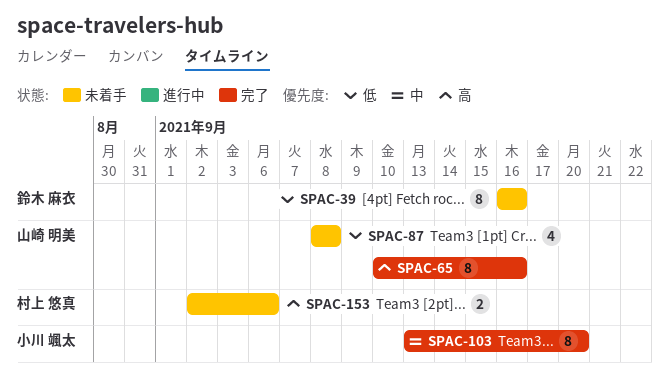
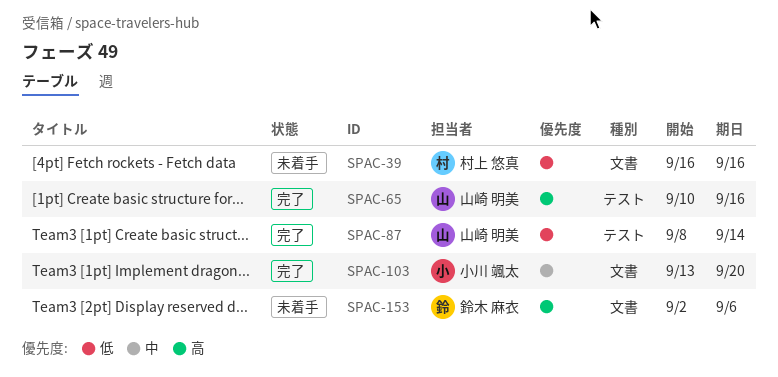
SPAC-39, owner: 鈴木 麻衣 -> 村上 悠真
SPAC-87, status: 未着手 -> 完了
SPAC-87, due: Sep 8 -> Sep 14
SPAC-153, owner: 村上 悠真 -> 鈴木 麻衣

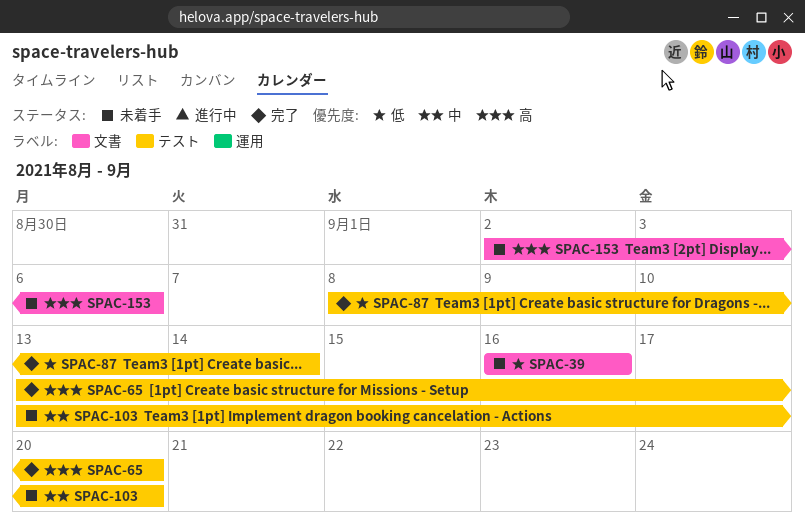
SPAC-65, start: Sep 10 -> Sep 13
SPAC-65, due: Sep 16 -> Sep 20
SPAC-103, status: 完了 -> 未着手
SPAC-103, label: 文書 -> テスト

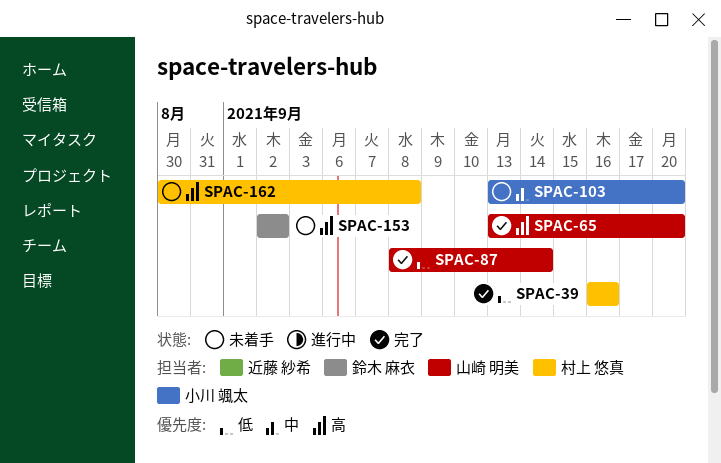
SPAC-39, status: 未着手 -> 完了
SPAC-153, due: Sep 6 -> Sep 2
SPAC-162: none -> present

